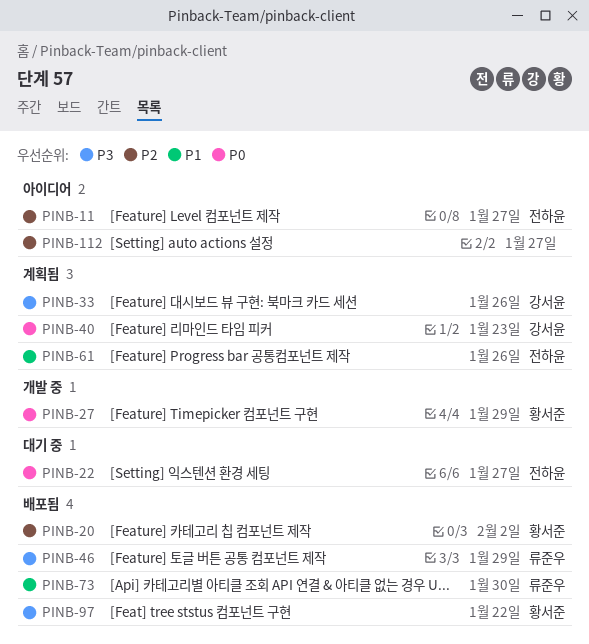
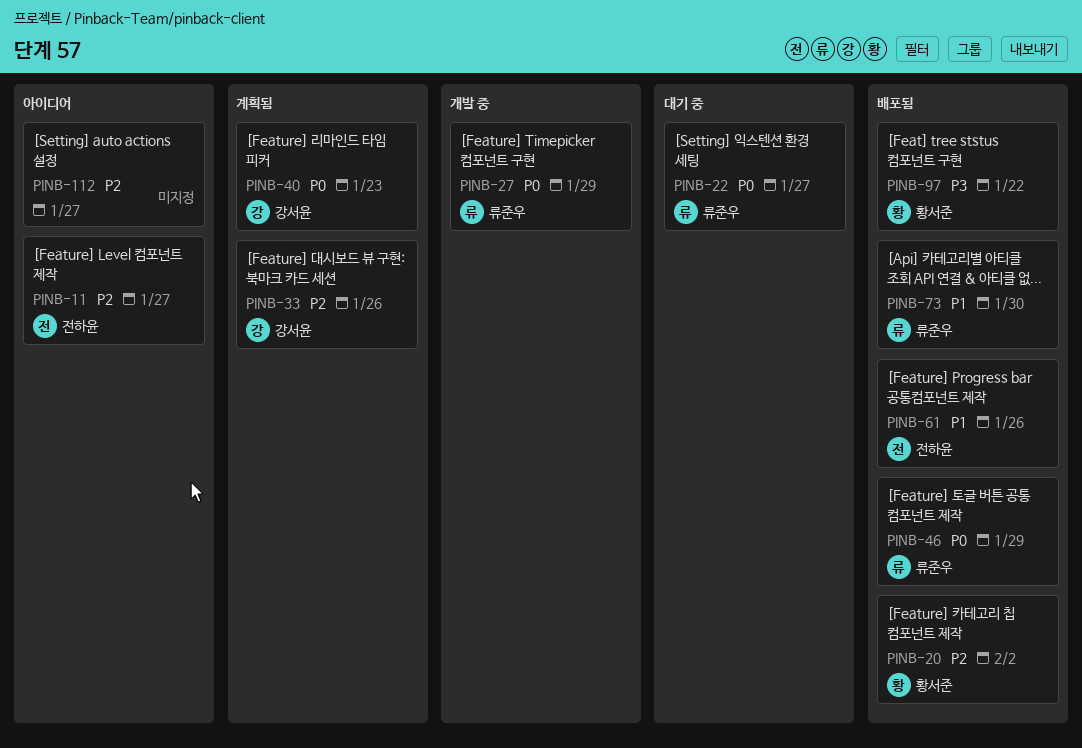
PINB-22, owner: 전하윤 -> 류준우
PINB-27, owner: 황서준 -> 류준우
PINB-33, priority: P3 -> P2
PINB-46, priority: P3 -> P0
PINB-61, status: 계획됨 -> 배포됨

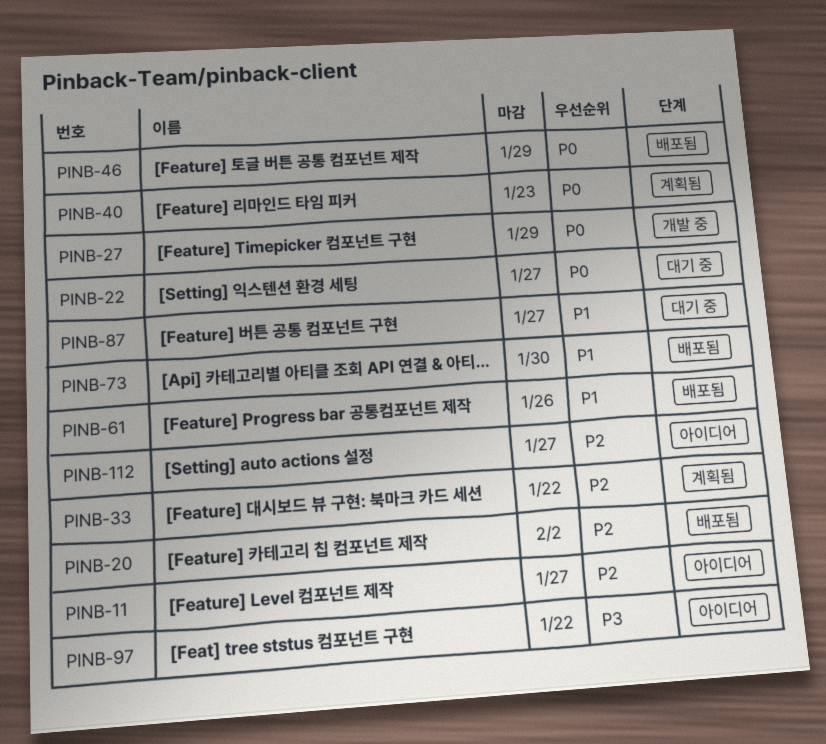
PINB-33, due: Jan 26 -> Jan 22
PINB-87: none -> present
PINB-97, status: 배포됨 -> 아이디어

